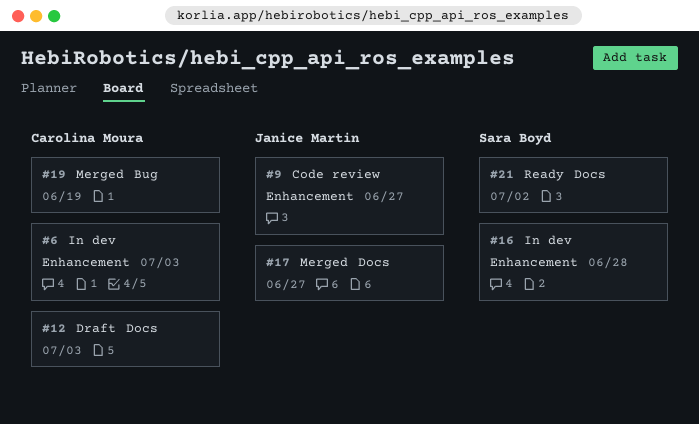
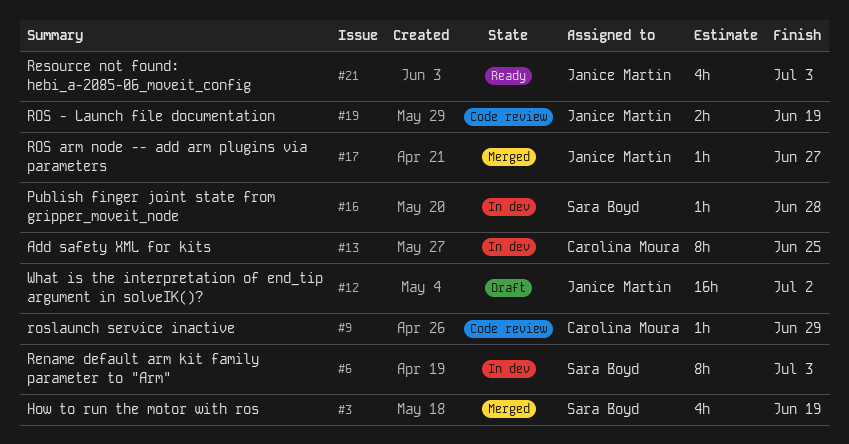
#3: none -> present
#6, owner: Carolina Moura -> Sara Boyd
#9, owner: Janice Martin -> Carolina Moura
#9, due: Jun 27 -> Jun 29
#12, owner: Carolina Moura -> Janice Martin
#12, due: Jul 3 -> Jul 2
#13: none -> present
#19, status: Merged -> Code review
#19, owner: Carolina Moura -> Janice Martin
#21, owner: Sara Boyd -> Janice Martin
#21, due: Jul 2 -> Jul 3

